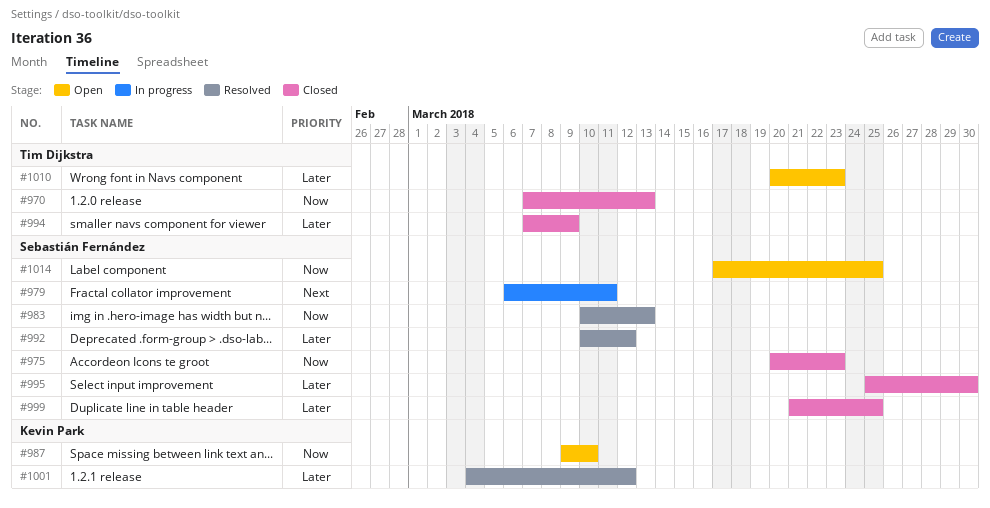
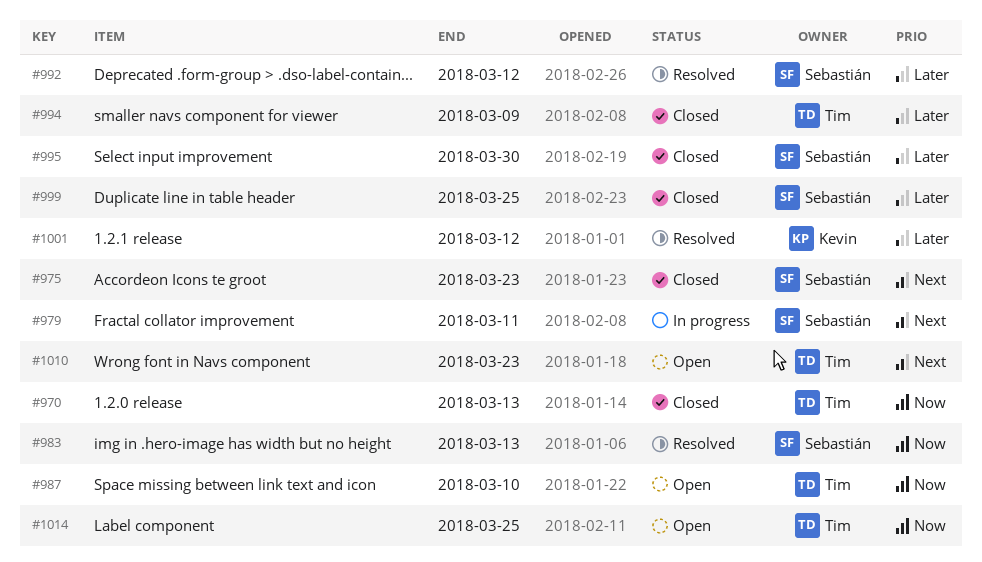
#975, priority: Now -> Next
#987, owner: Kevin Park -> Tim Dijkstra
#1010, priority: Later -> Next
#1014, owner: Sebastián Fernández -> Tim Dijkstra

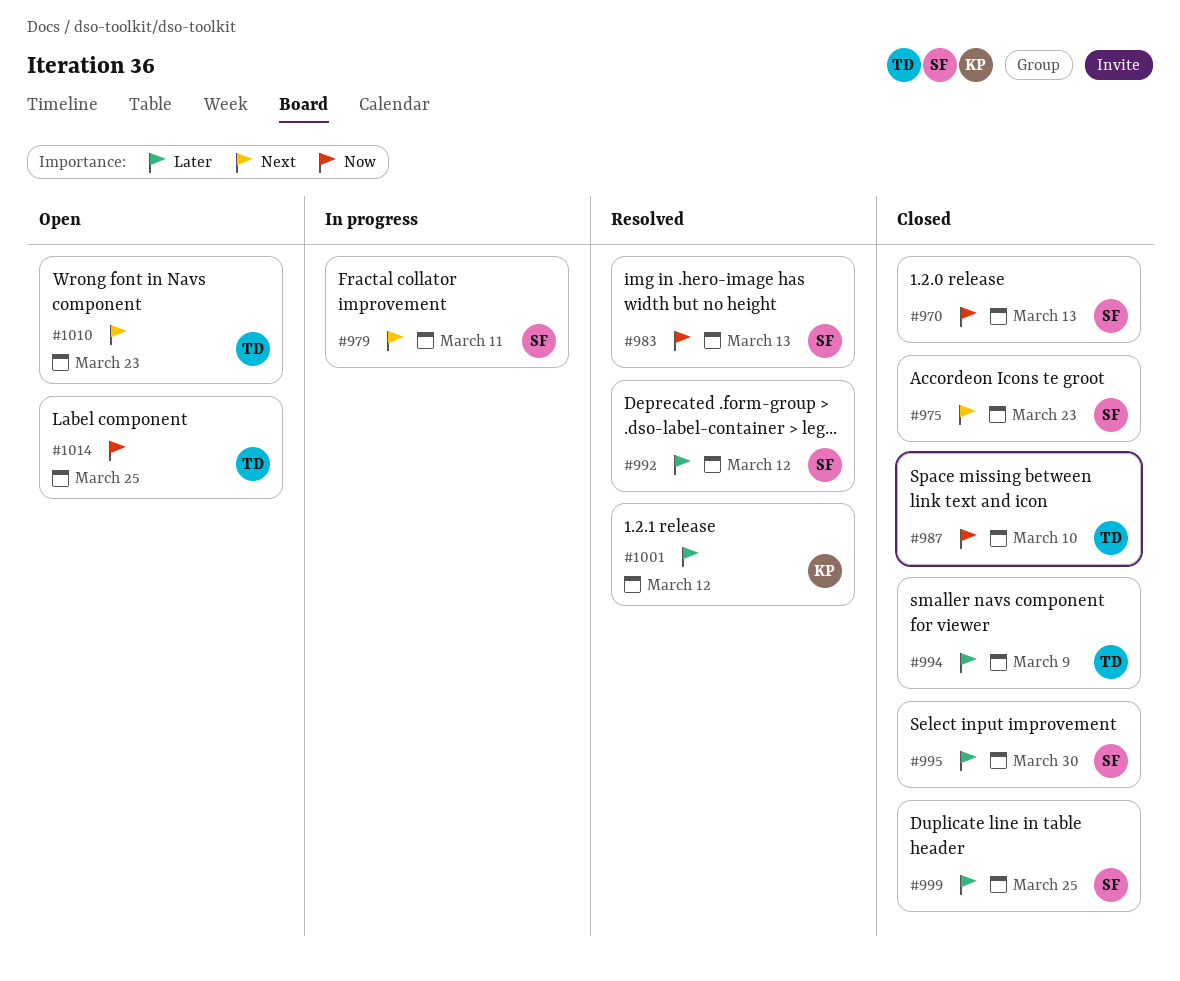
#970, owner: Tim -> Sebastián
#987, status: Open -> Closed

